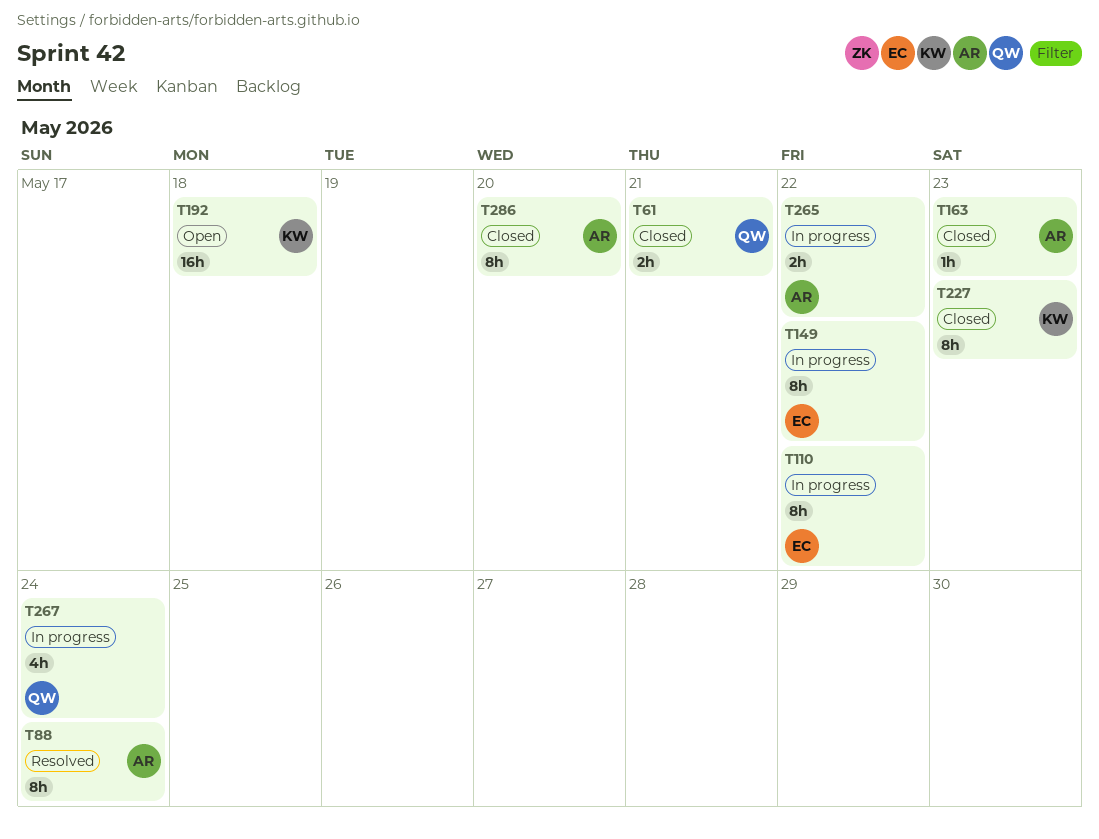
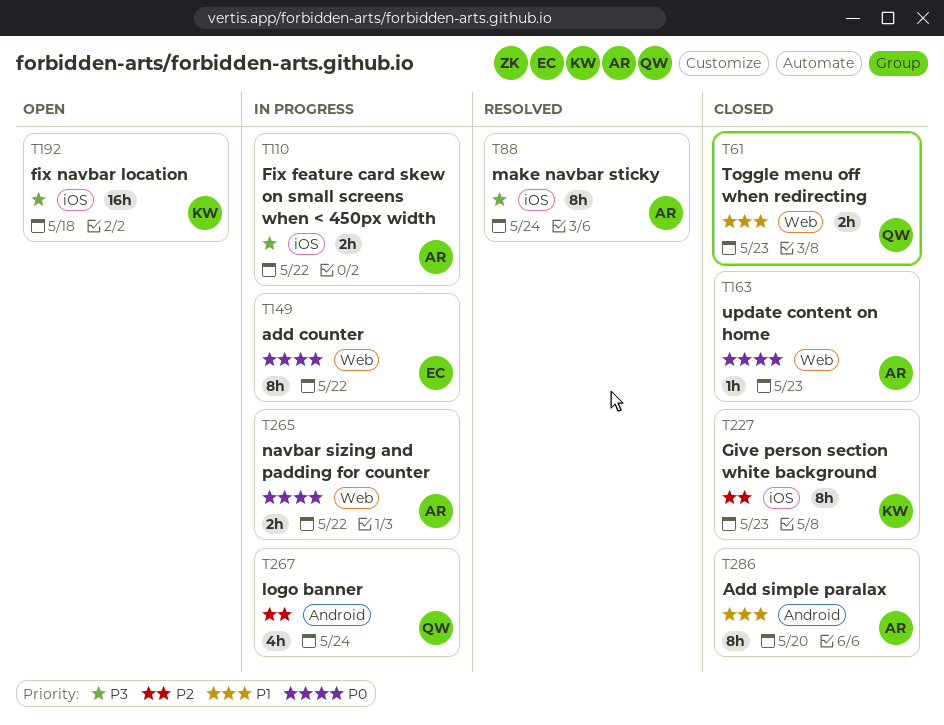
T61, due: May 21 -> May 23
T110, owner: EC -> AR
T110, estimate: 8h -> 2h

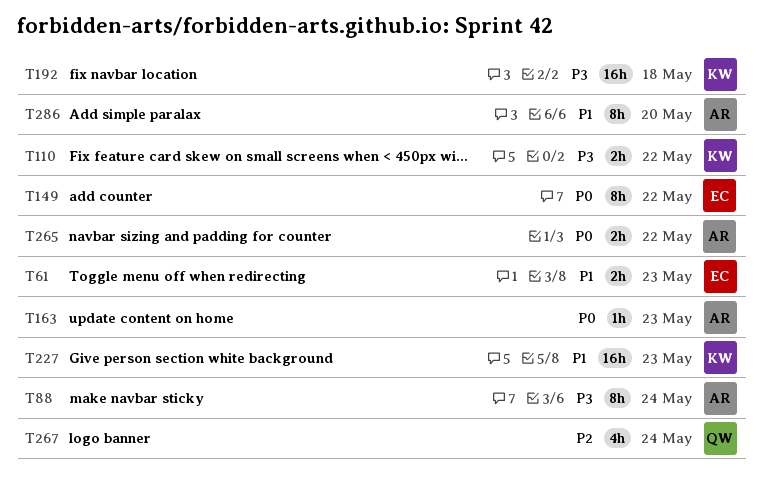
T61, owner: QW -> EC
T110, owner: AR -> KW
T227, priority: P2 -> P1
T227, estimate: 8h -> 16h

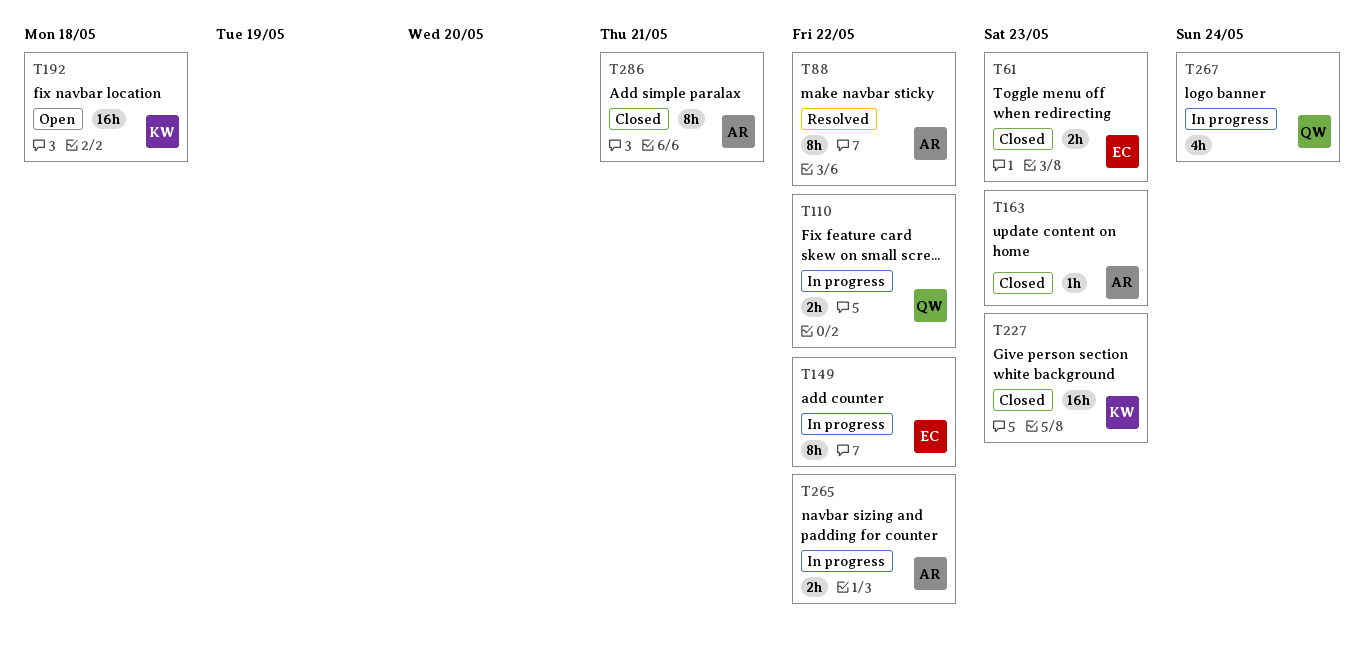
T88, due: May 24 -> May 22
T110, owner: KW -> QW
T286, due: May 20 -> May 21

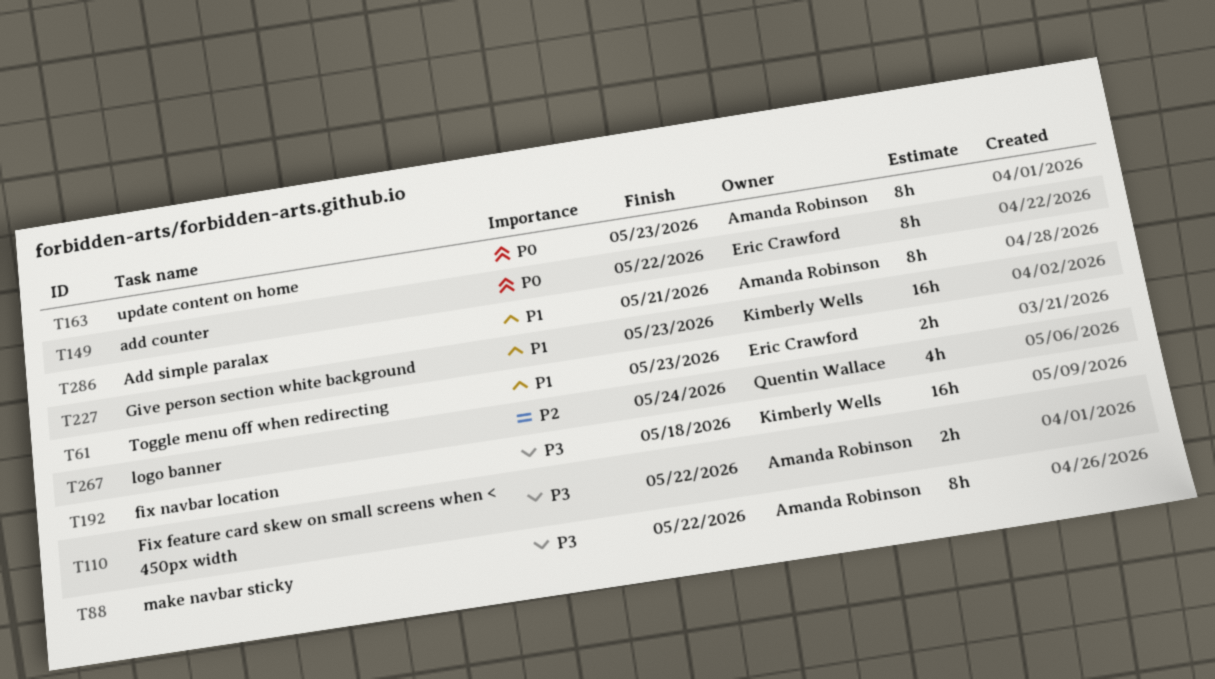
T110, owner: Quentin Wallace -> Amanda Robinson
T163, estimate: 1h -> 8h
T265: present -> none

